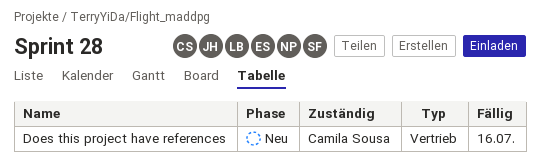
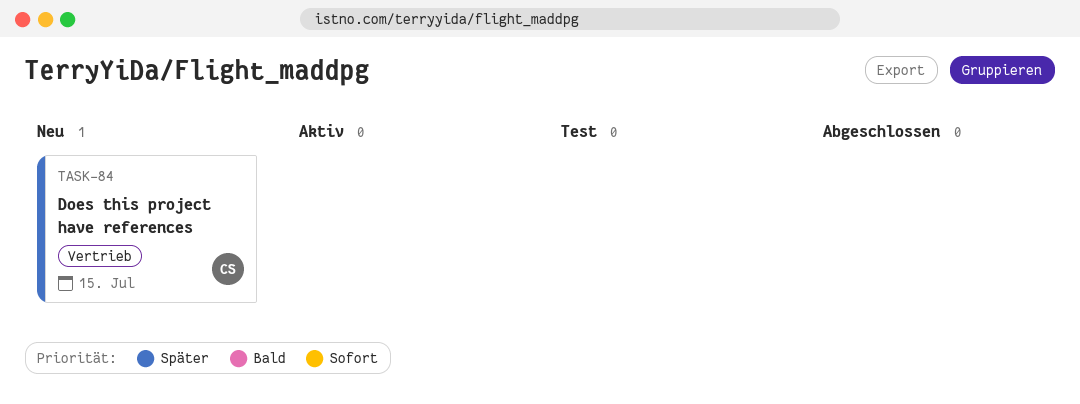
Does this project have references, due: Jul 16 -> Jul 15

